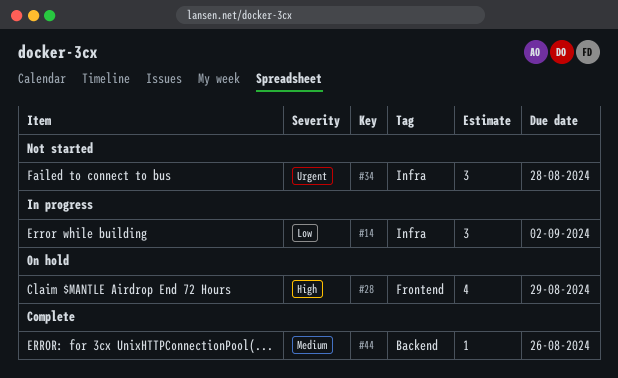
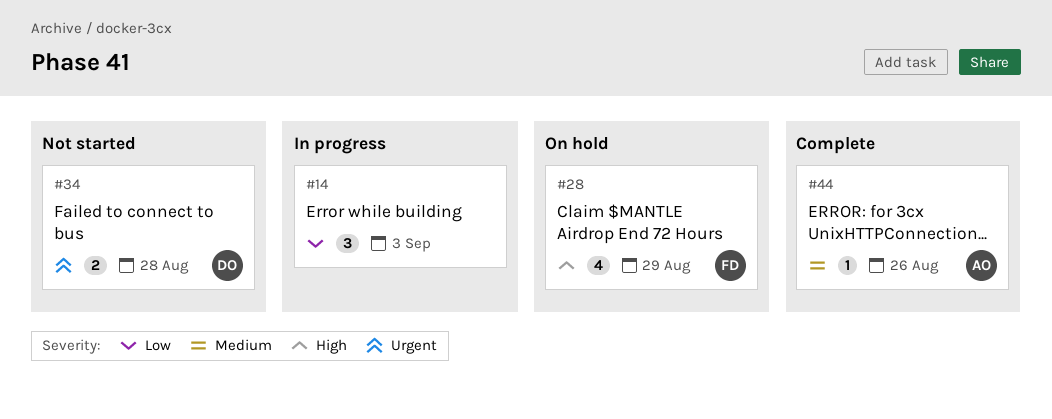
#14, due: Sep 2 -> Sep 3
#34, estimate: 3 -> 2

